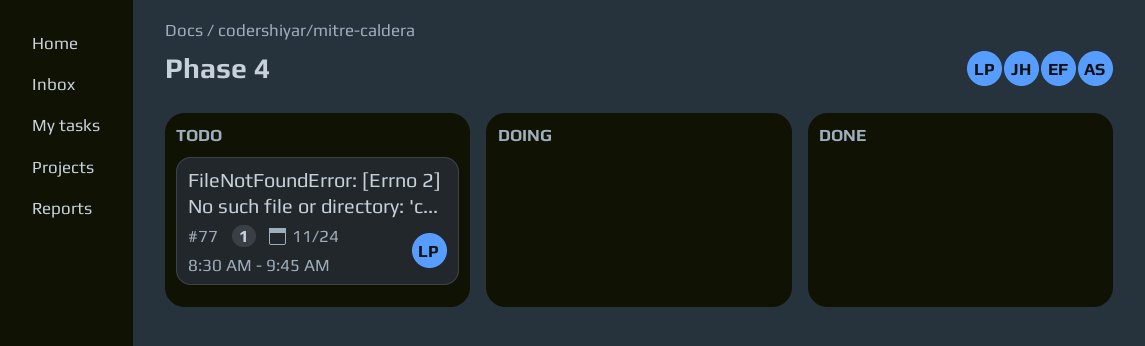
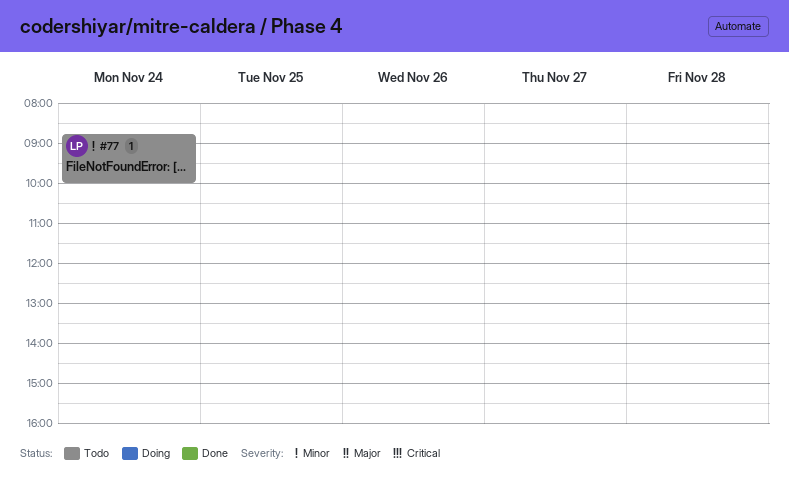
#77, begins: 08:30 -> 08:45
#77, ends: 09:45 -> 10:00

